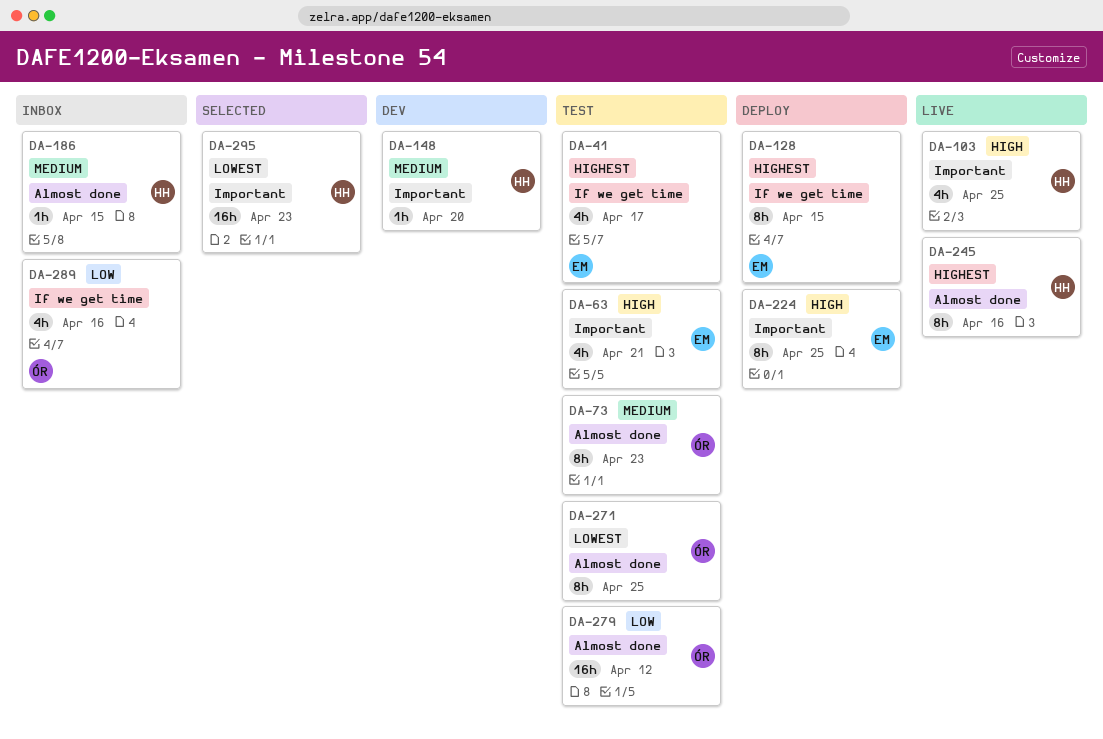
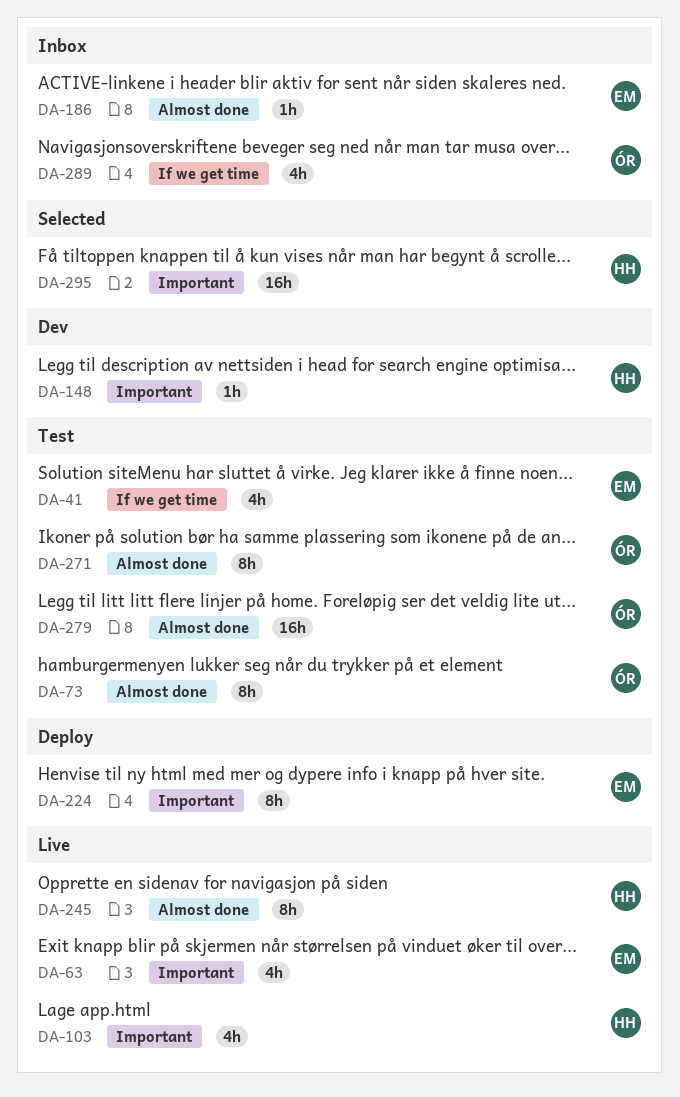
DA-63, status: Test -> Live
DA-128: present -> none
DA-186, owner: HH -> EM

